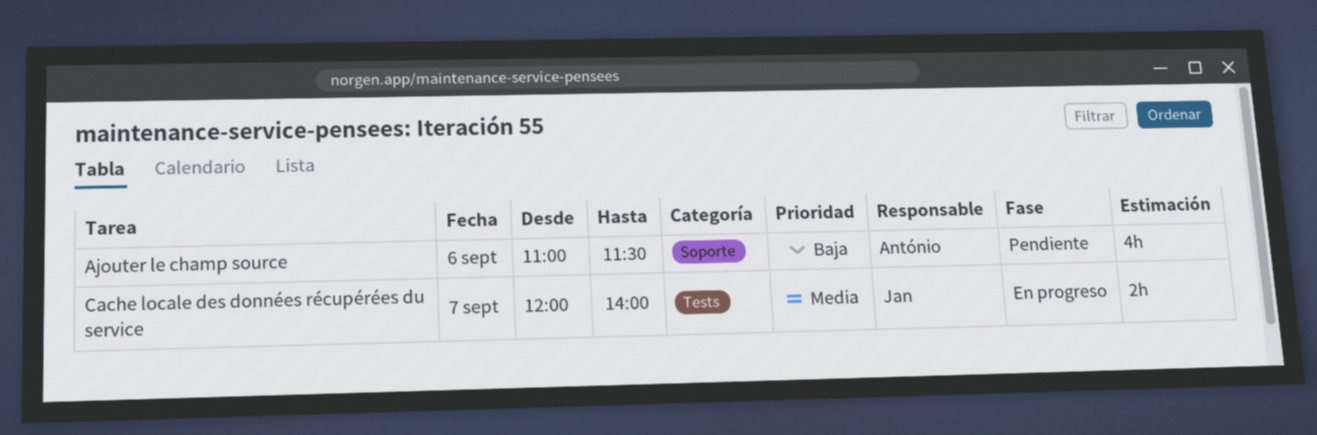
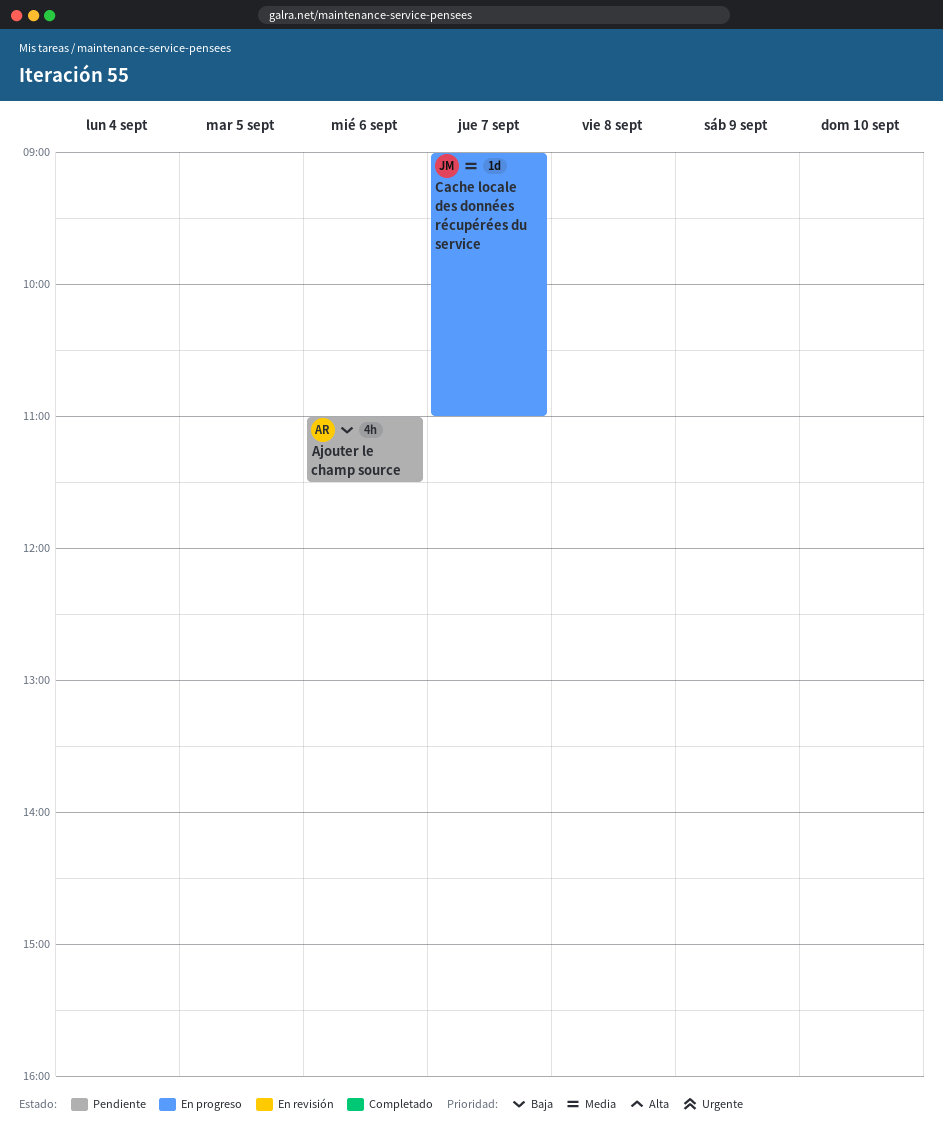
Cache locale des données récupérées du service, estimate: 2h -> 1d
Cache locale des données récupérées du service, begins: 12:00 -> 09:00
Cache locale des données récupérées du service, ends: 14:00 -> 11:00

